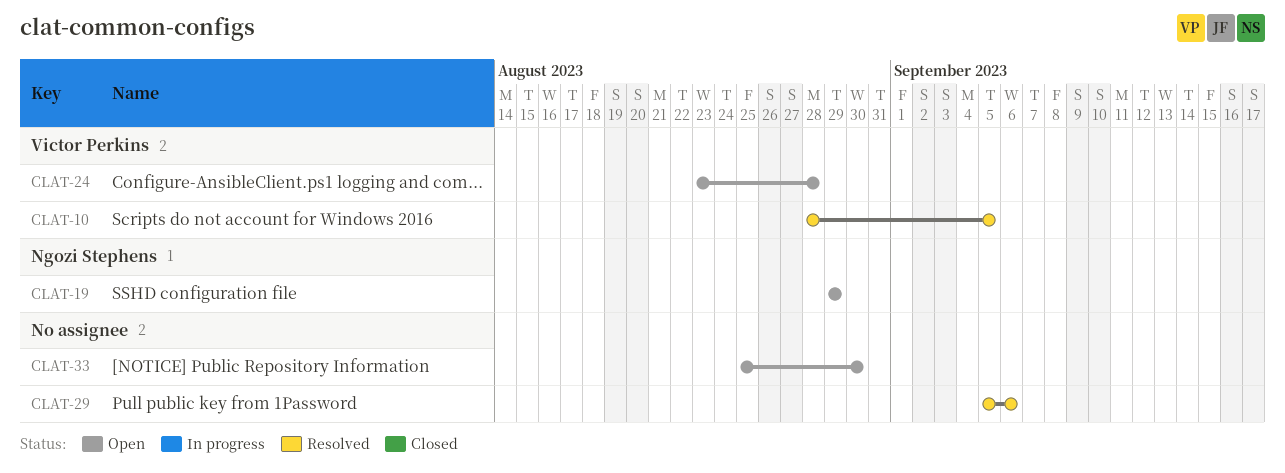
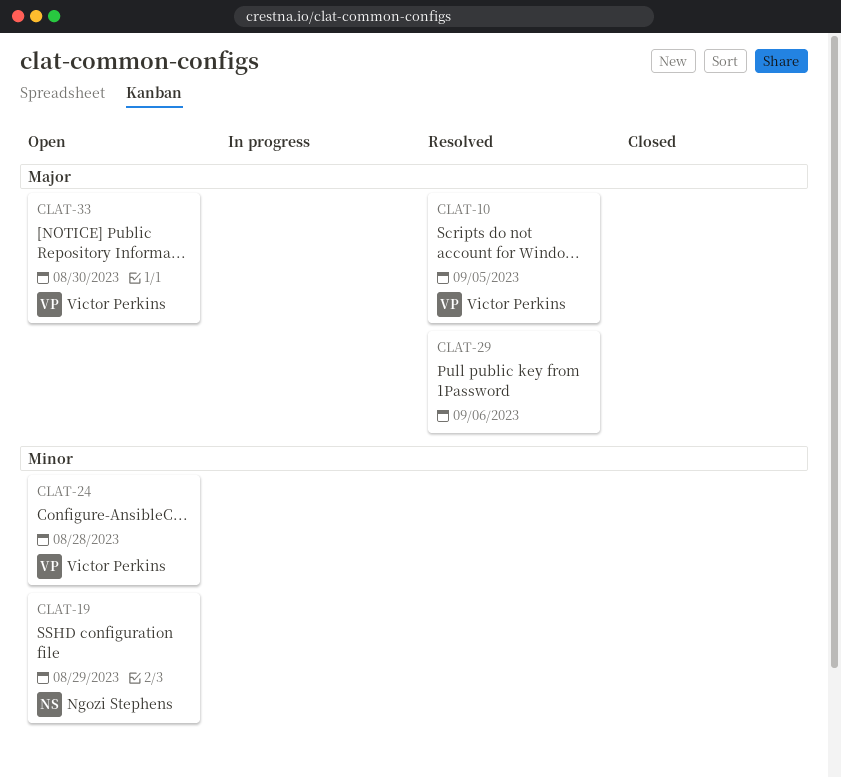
CLAT-33, owner: none -> Victor Perkins

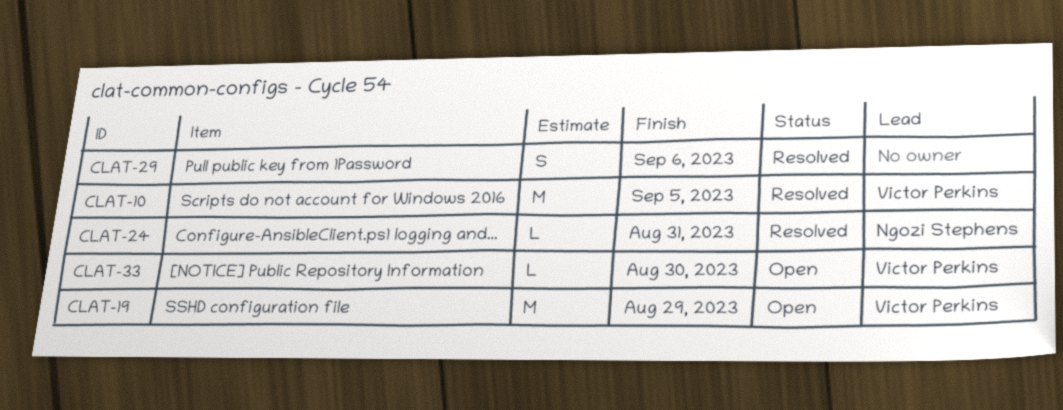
CLAT-19, owner: Ngozi Stephens -> Victor Perkins
CLAT-24, status: Open -> Resolved
CLAT-24, owner: Victor Perkins -> Ngozi Stephens
CLAT-24, due: Aug 28 -> Aug 31

